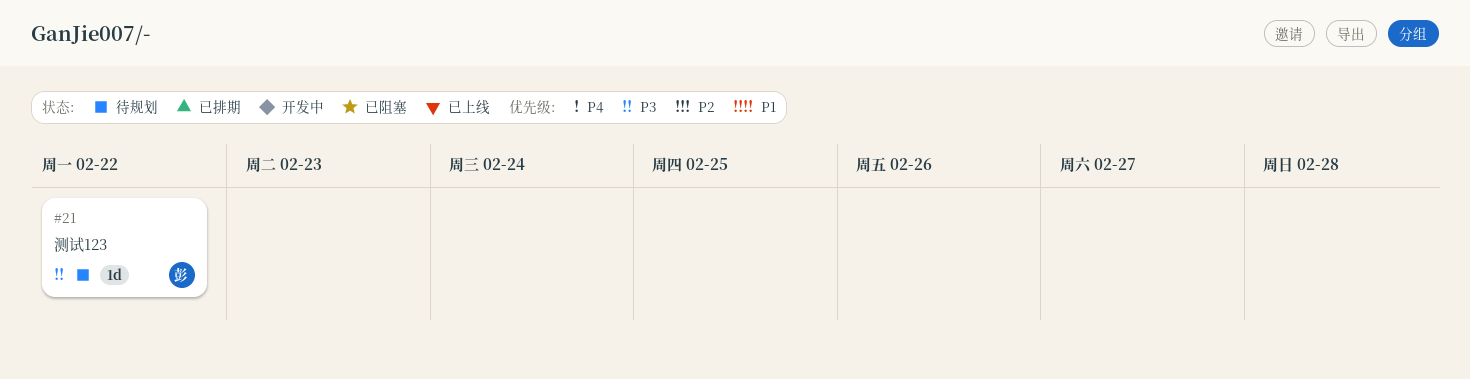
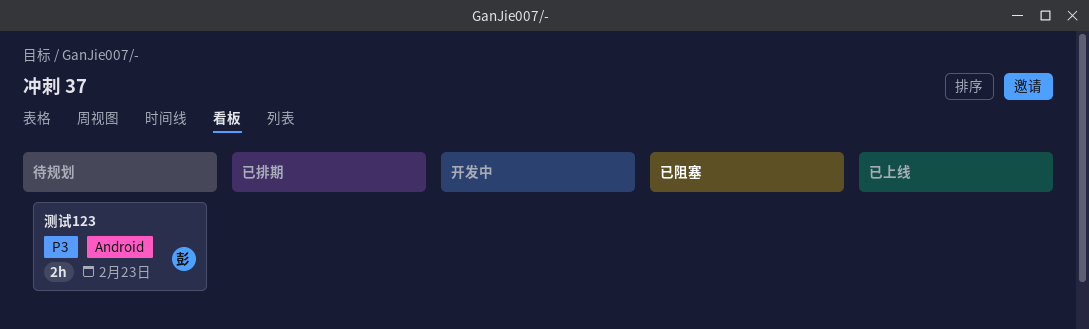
测试123, estimate: 1d -> 2h
测试123, due: Feb 22 -> Feb 23

